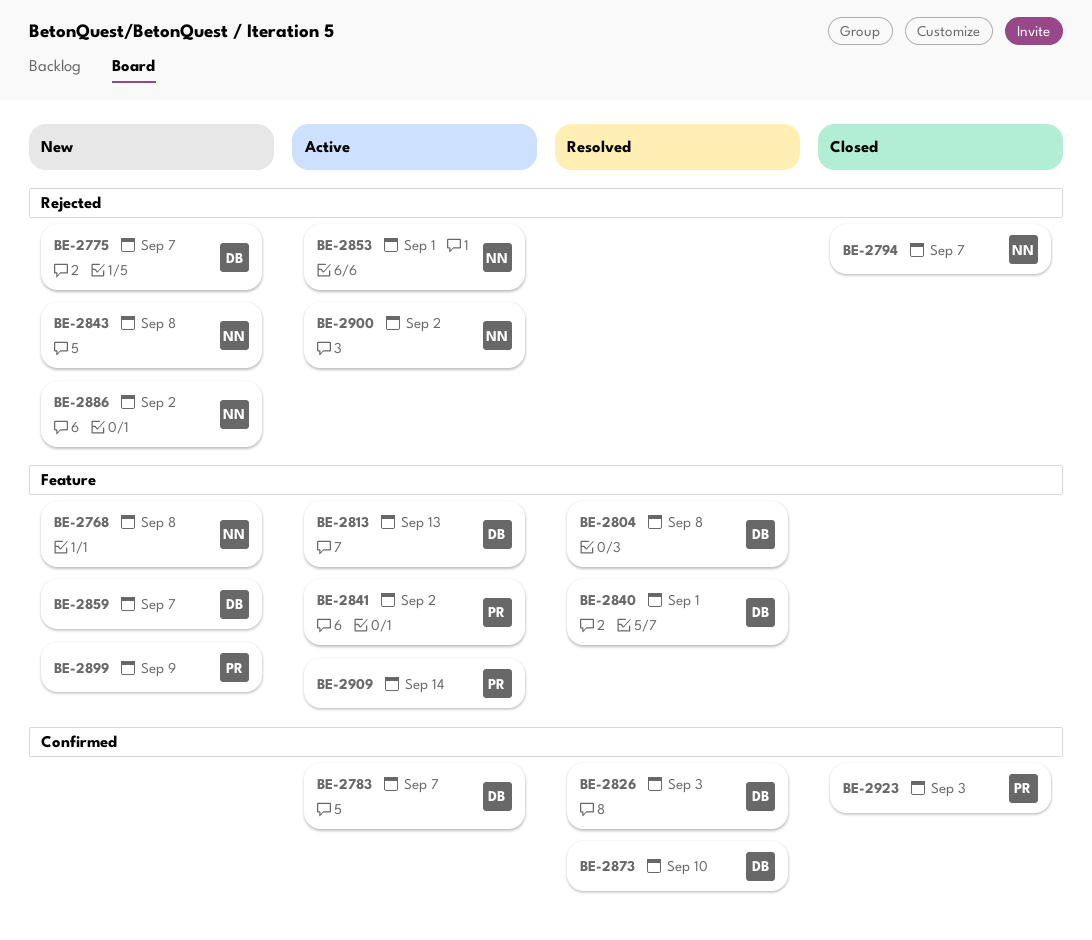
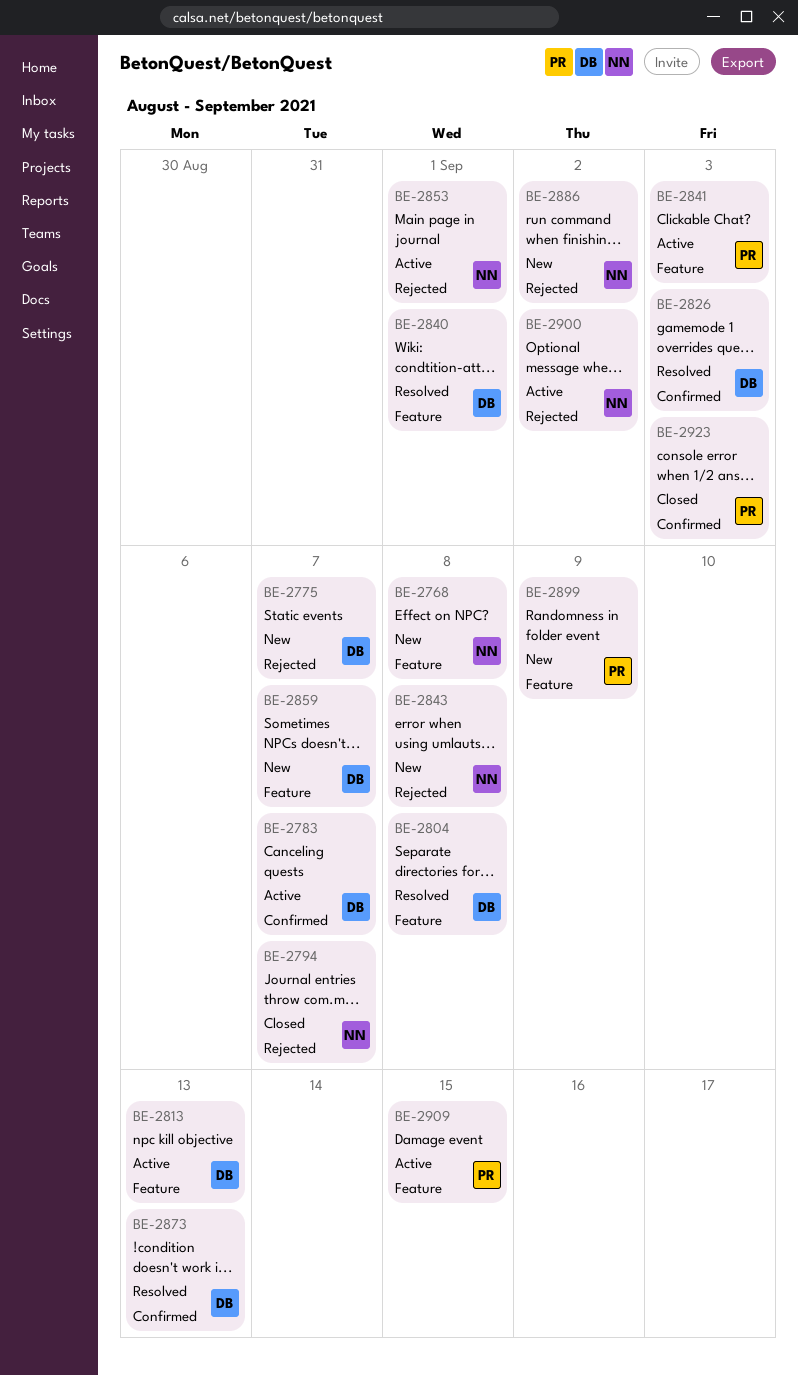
BE-2841, due: Sep 2 -> Sep 3
BE-2873, due: Sep 10 -> Sep 13
BE-2909, due: Sep 14 -> Sep 15

